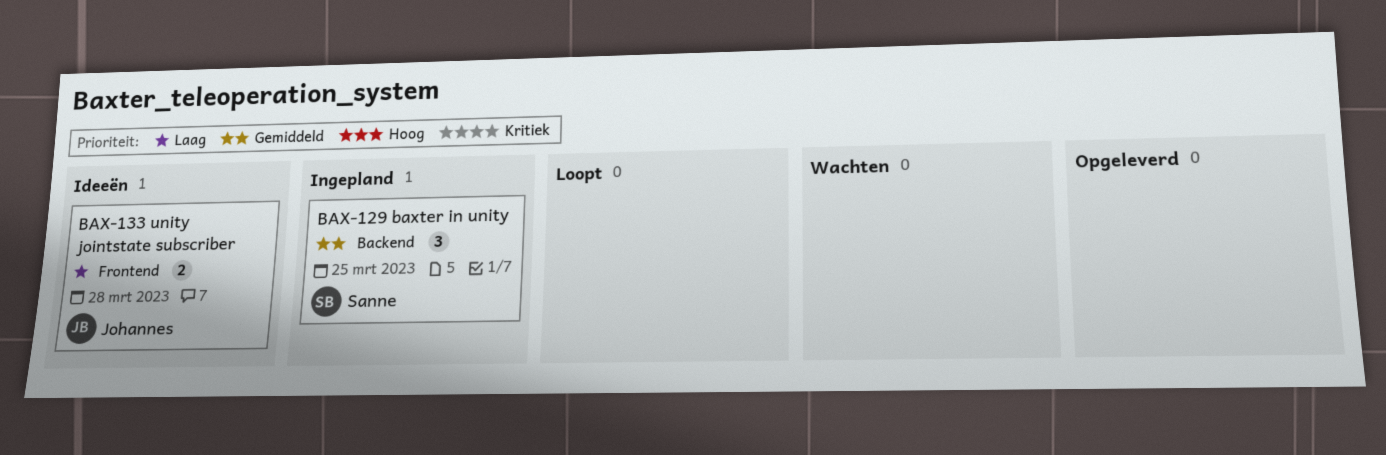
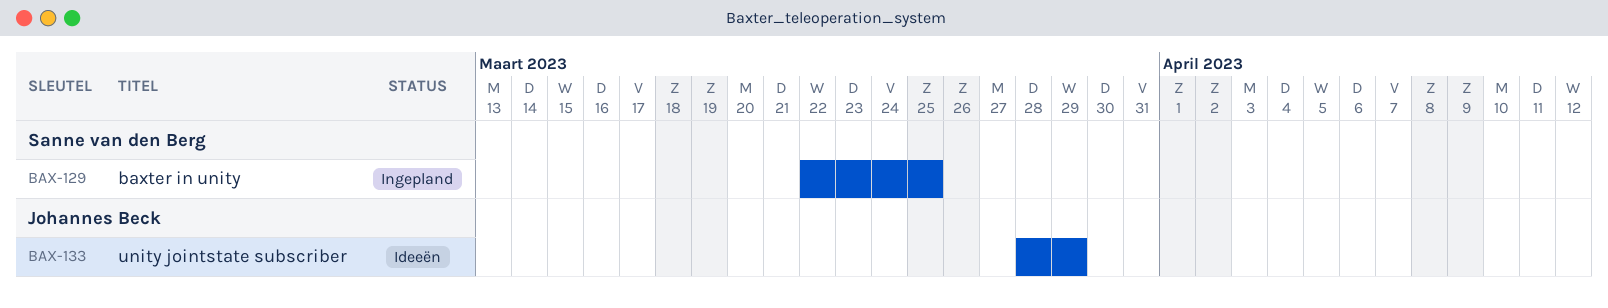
BAX-133, due: Mar 28 -> Mar 29

